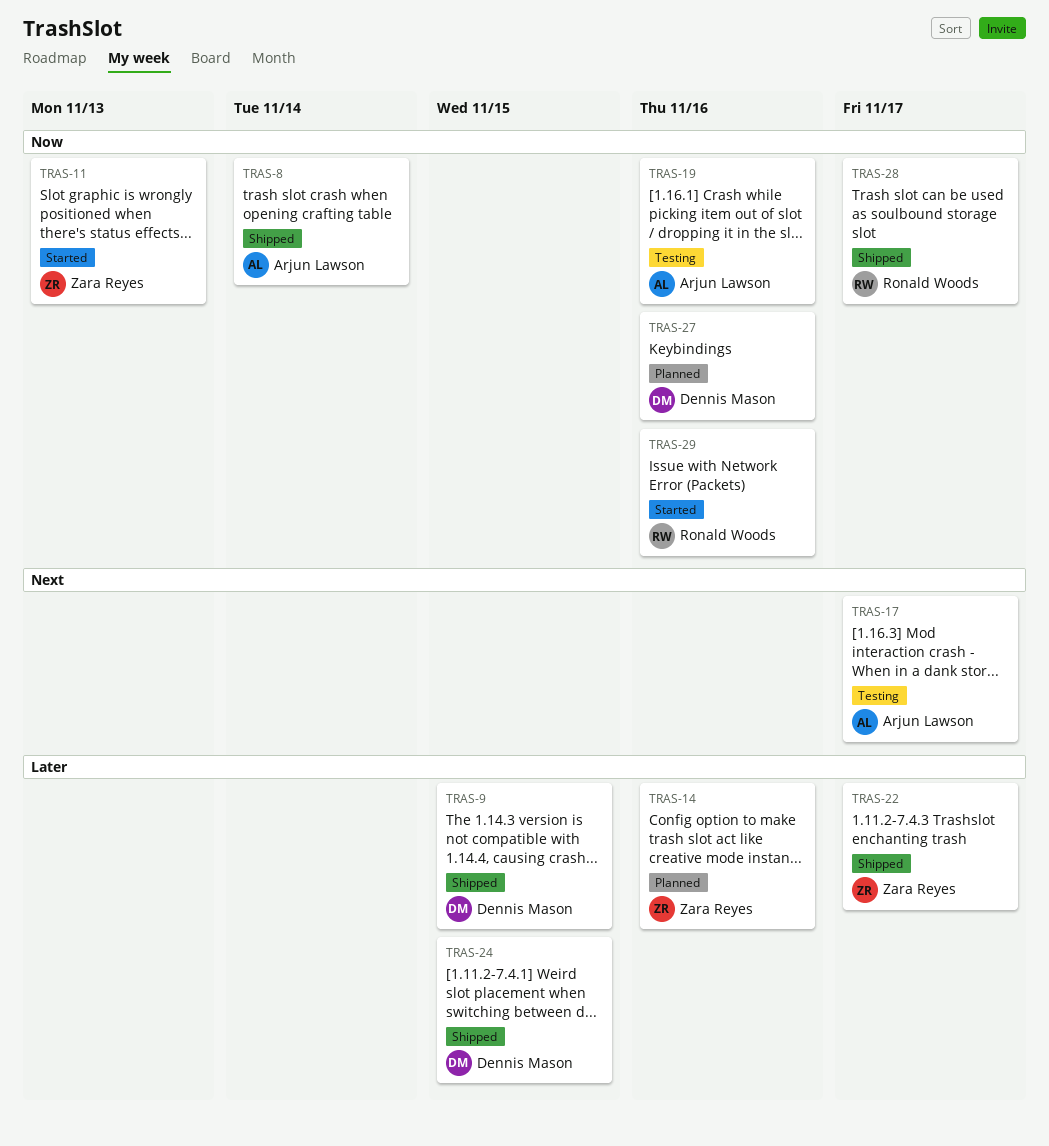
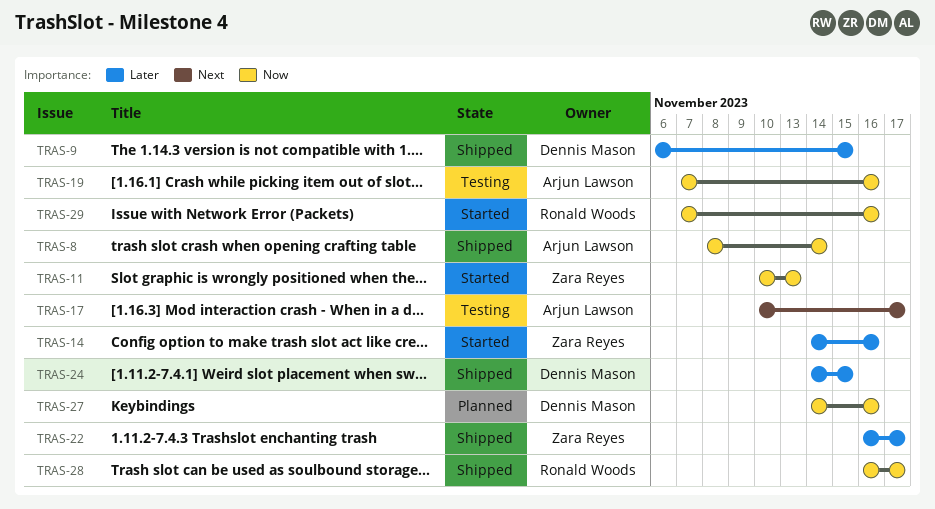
TRAS-14, status: Planned -> Started

